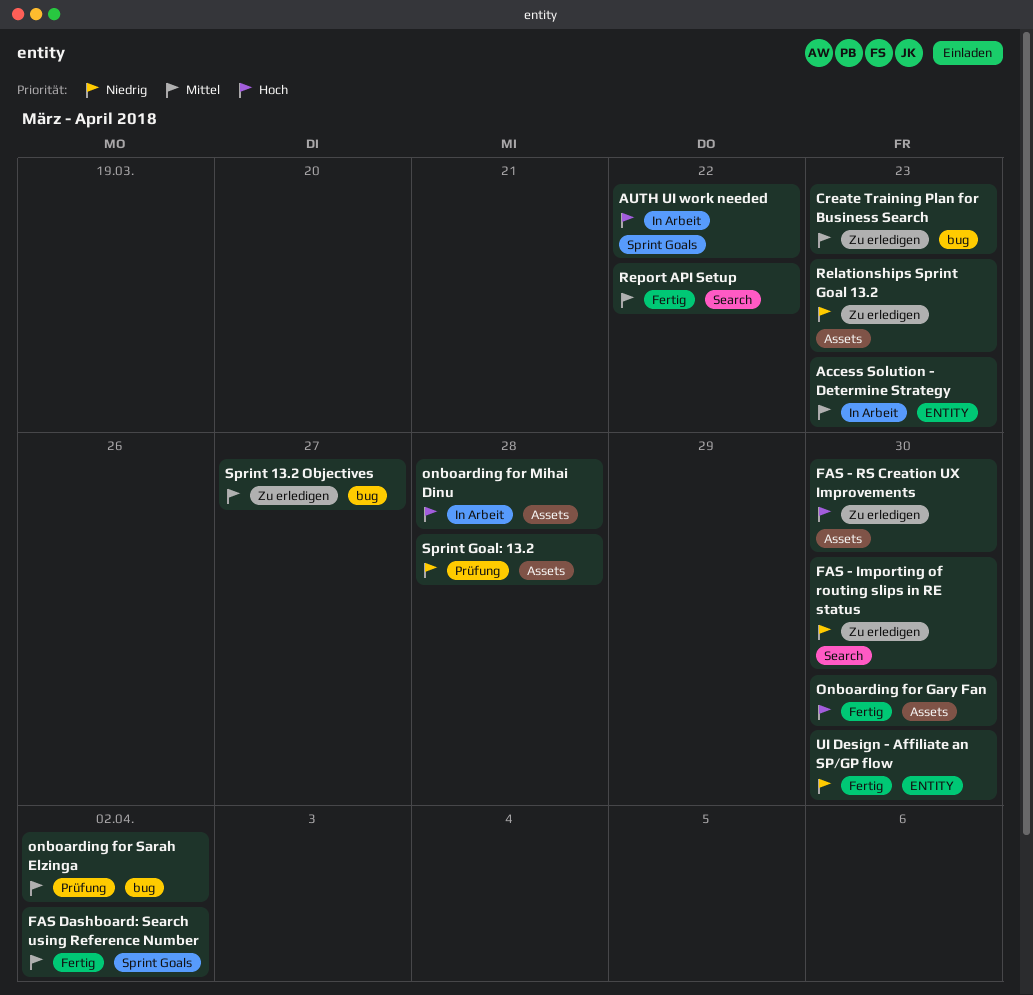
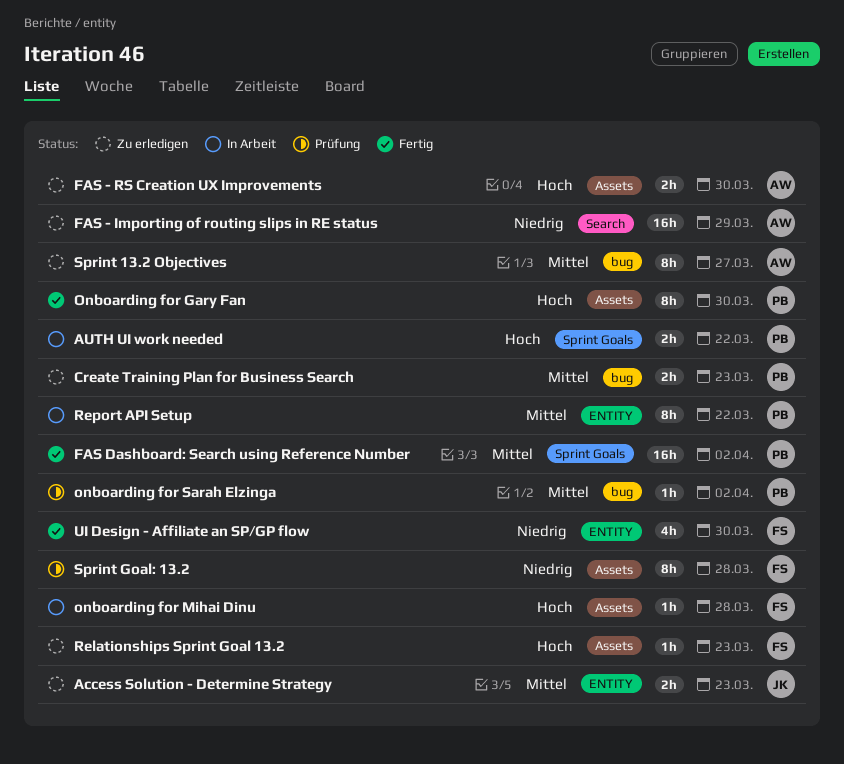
Access Solution - Determine Strategy, status: In Arbeit -> Zu erledigen
FAS - Importing of routing slips in RE status, due: Mar 30 -> Mar 29
Relationships Sprint Goal 13.2, priority: Niedrig -> Hoch
Report API Setup, status: Fertig -> In Arbeit
Report API Setup, label: Search -> ENTITY

